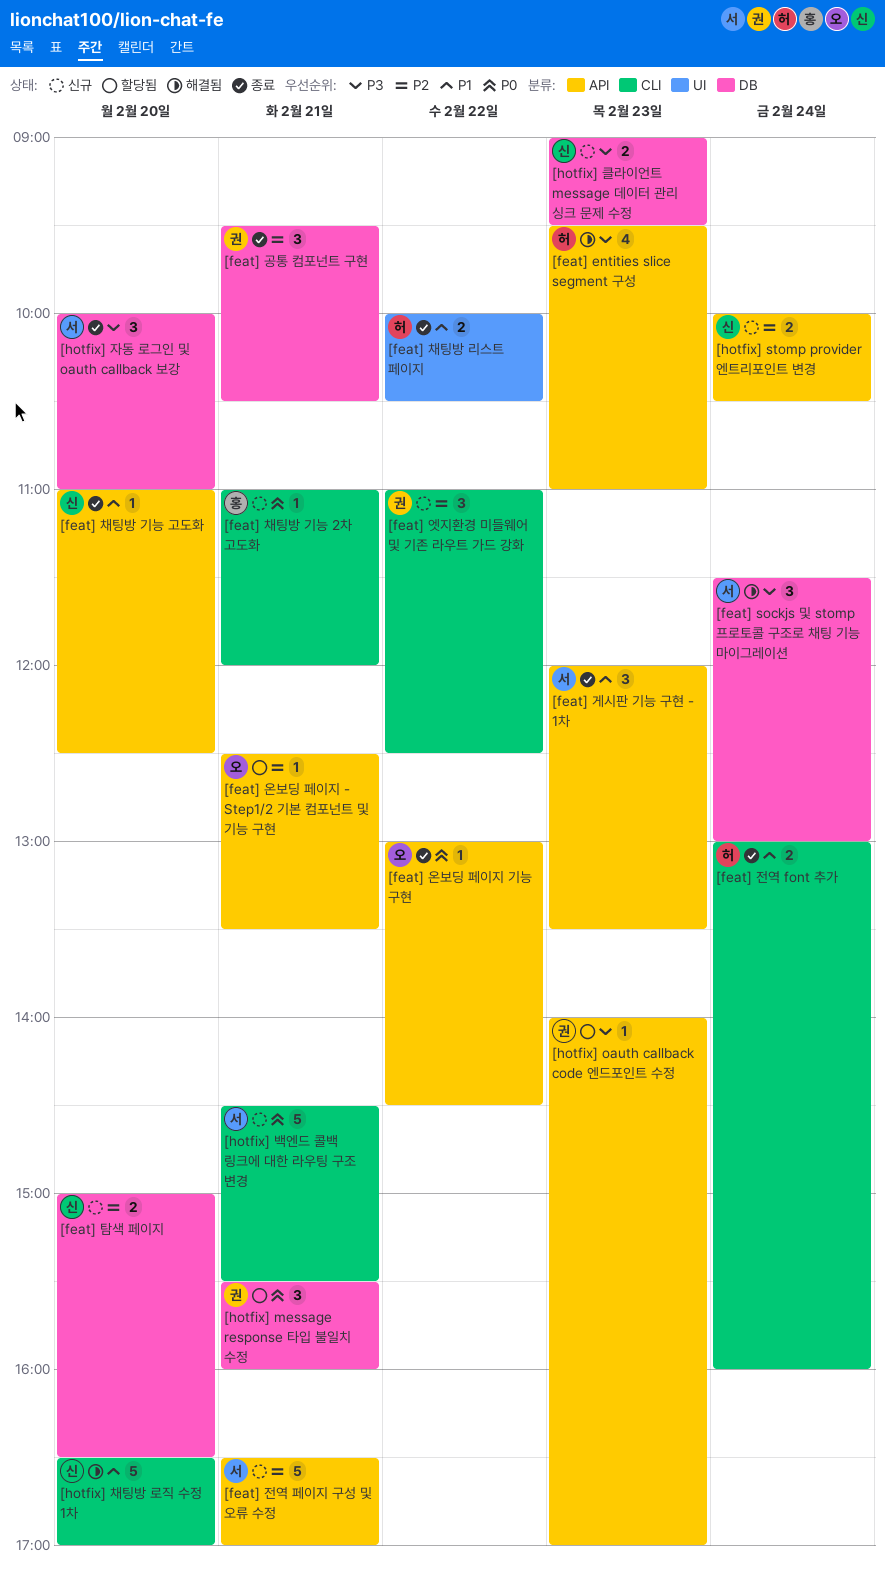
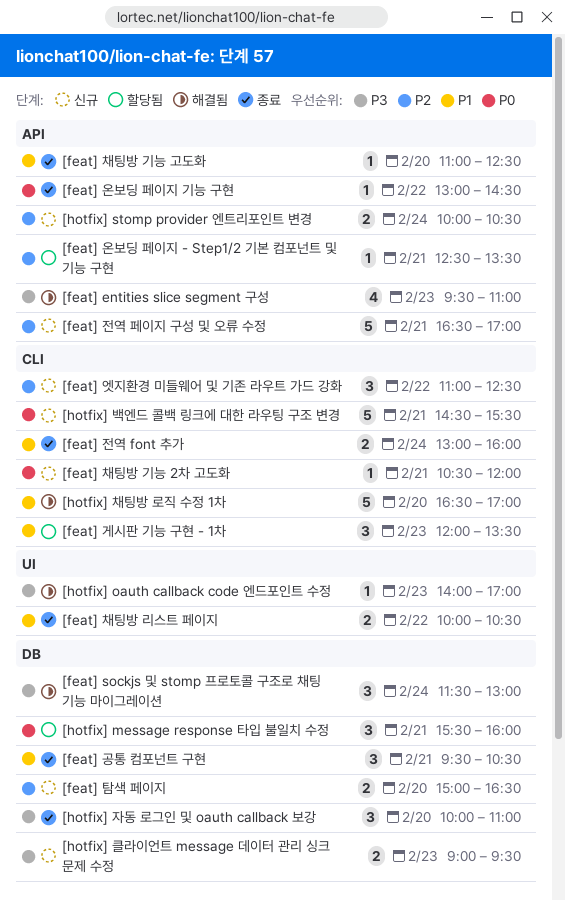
[feat] 게시판 기능 구현 - 1차, status: 종료 -> 할당됨
[feat] 게시판 기능 구현 - 1차, label: API -> CLI
[feat] 공통 컴포넌트 구현, priority: P2 -> P1
[feat] 채팅방 기능 2차 고도화, begins: 11:00 -> 10:30
[hotfix] oauth callback code 엔드포인트 수정, status: 할당됨 -> 해결됨
[hotfix] oauth callback code 엔드포인트 수정, label: API -> UI

